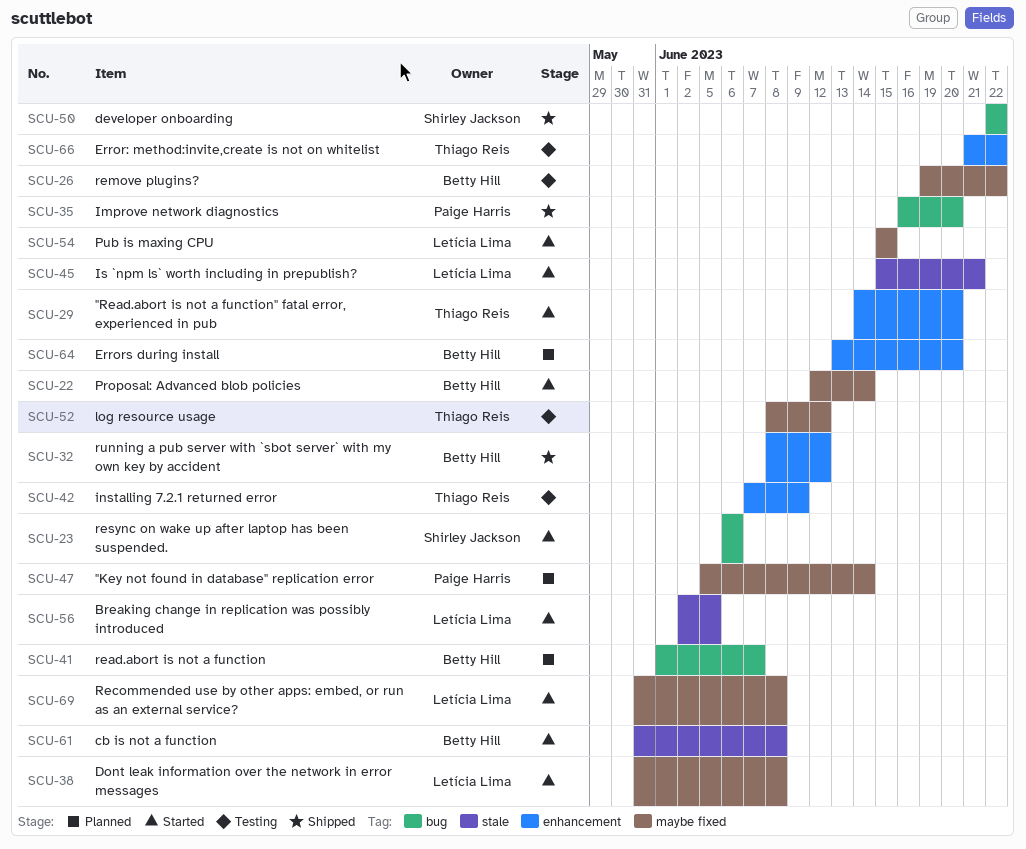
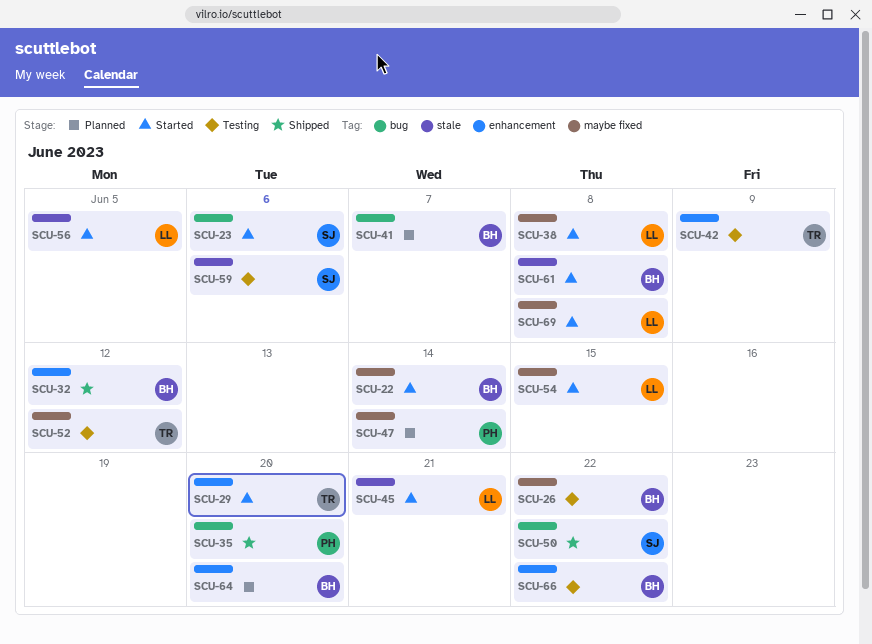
SCU-59: none -> present
SCU-66, owner: Thiago Reis -> Betty Hill

